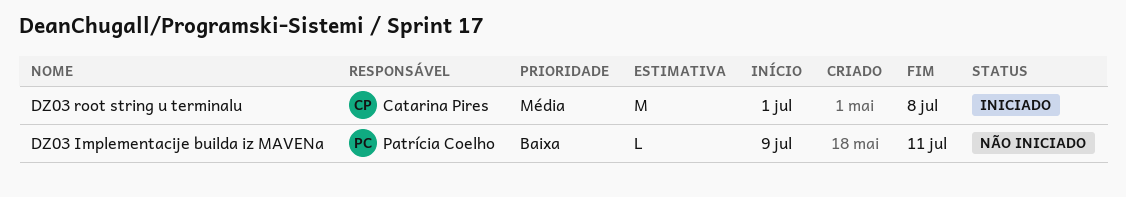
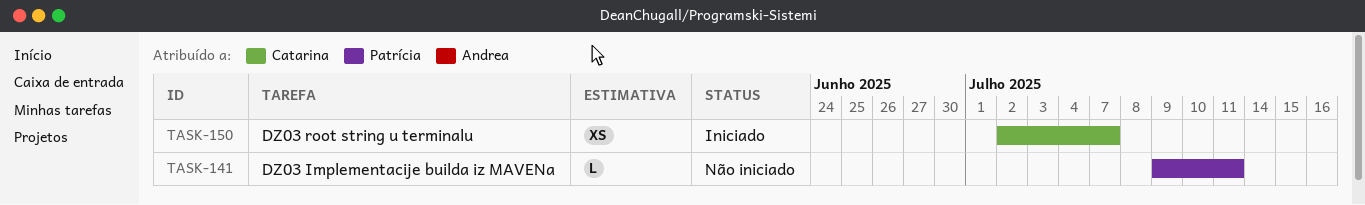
DZ03 root string u terminalu, estimate: M -> XS
DZ03 root string u terminalu, start: Jul 1 -> Jul 2
DZ03 root string u terminalu, due: Jul 8 -> Jul 7

